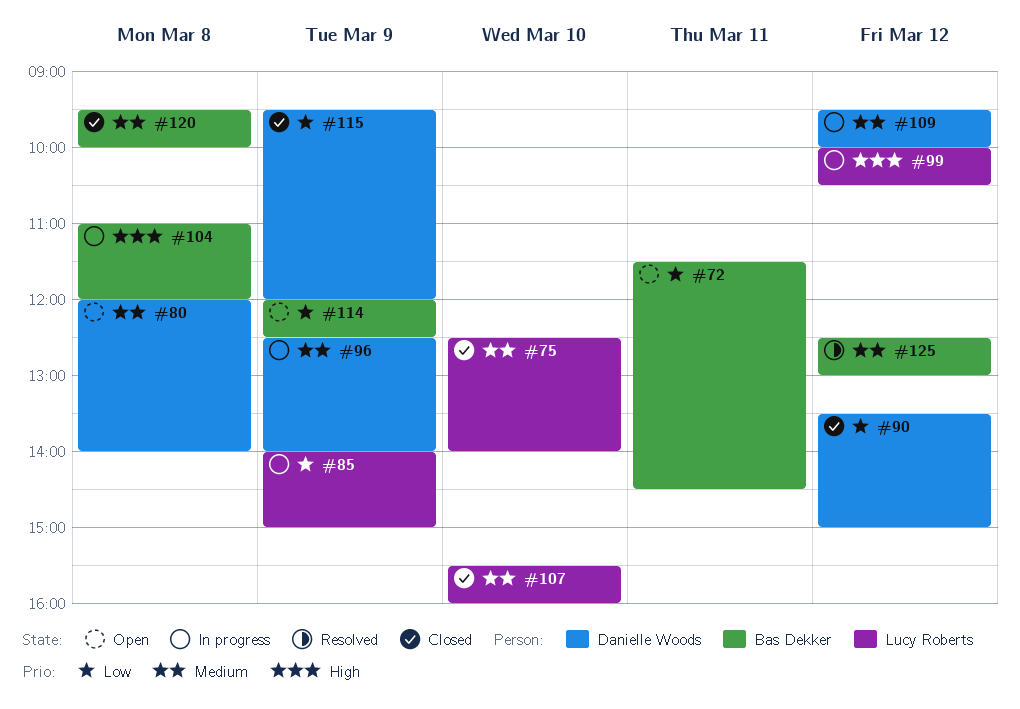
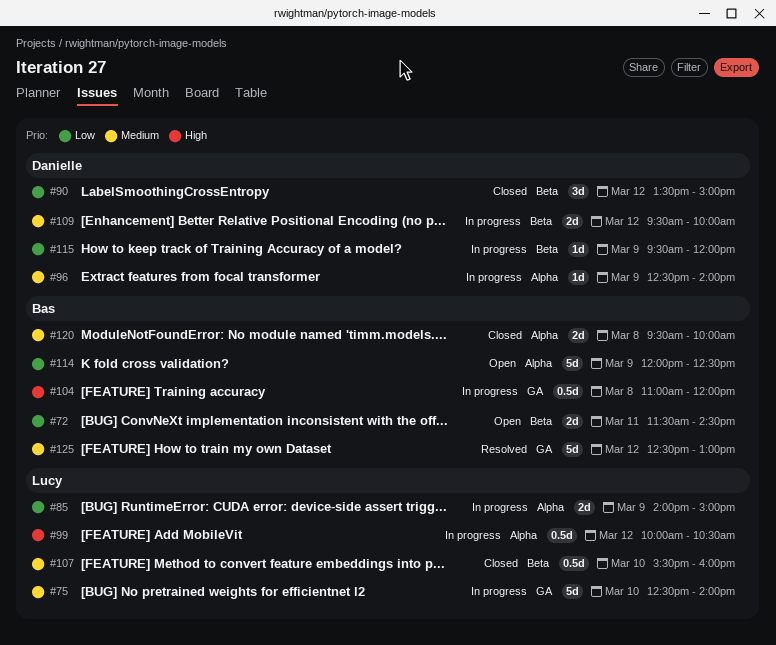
#75, status: Closed -> In progress
#80: present -> none
#115, status: Closed -> In progress

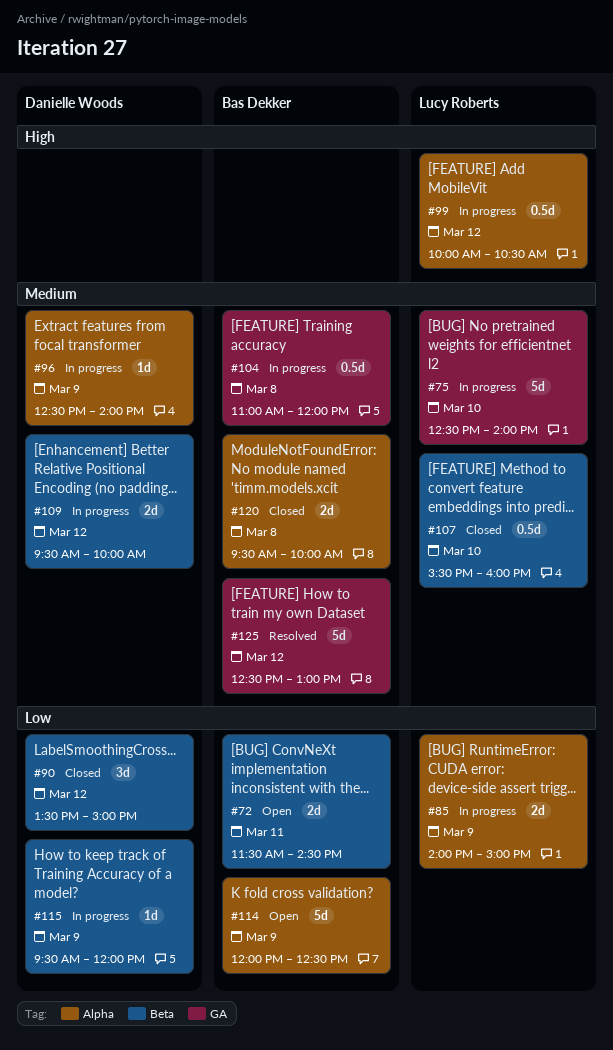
#104, priority: High -> Medium

